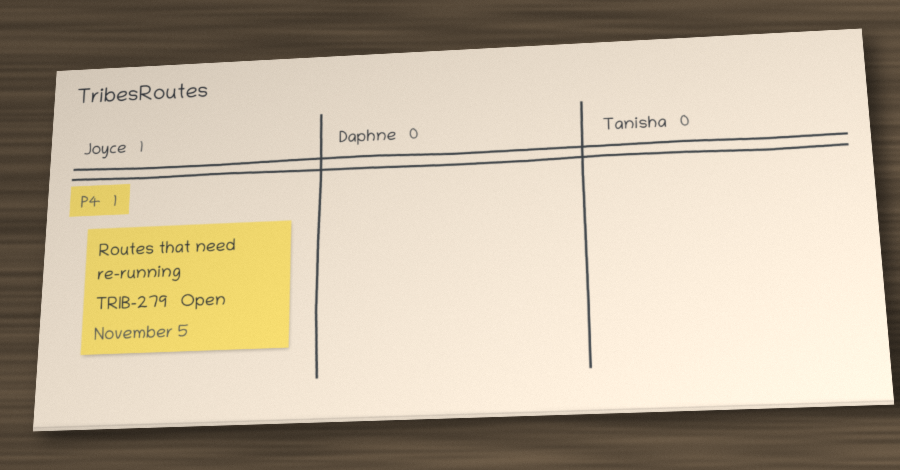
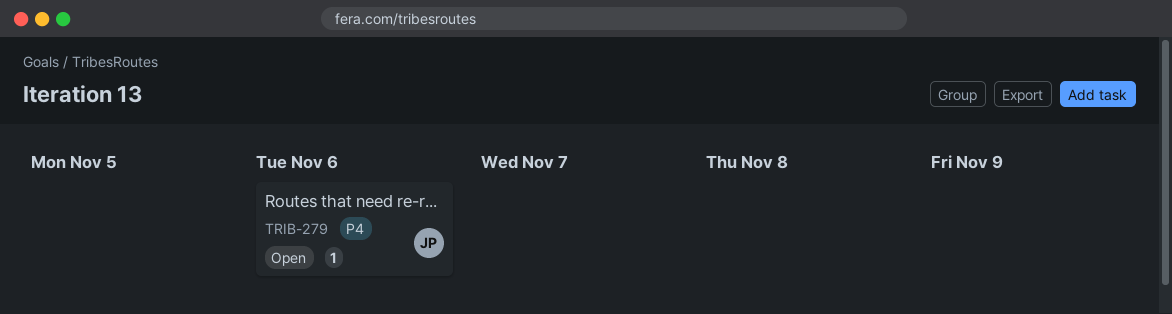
TRIB-279, due: Nov 5 -> Nov 6

